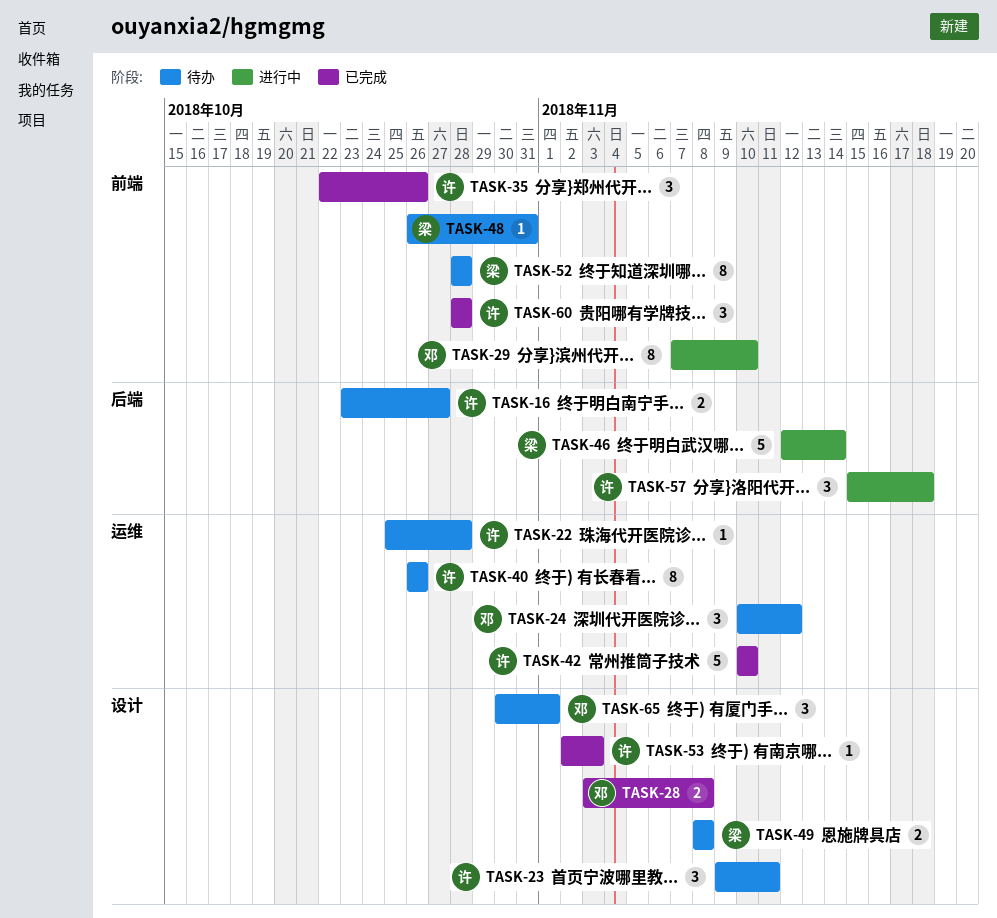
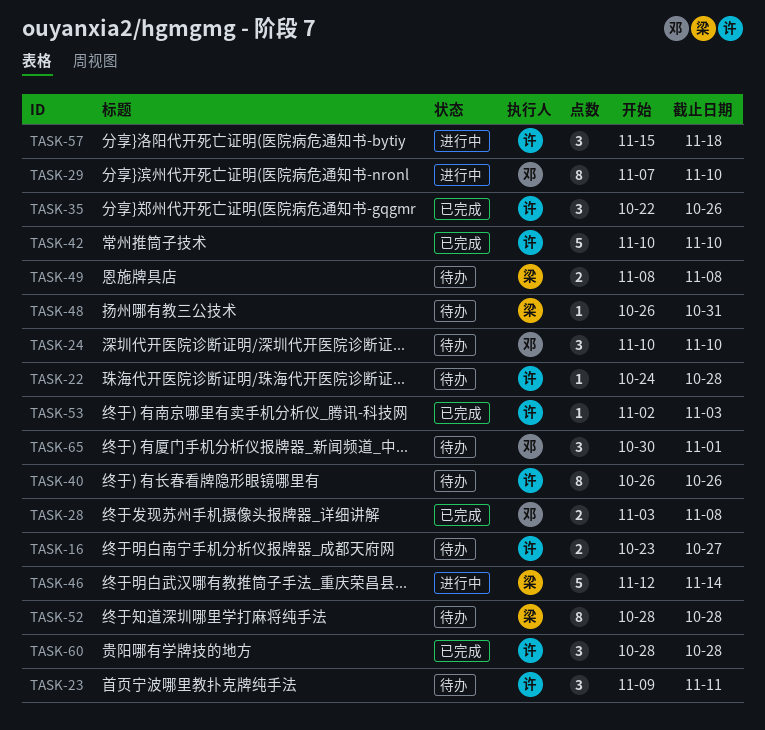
TASK-22, start: Oct 25 -> Oct 24
TASK-24, due: Nov 12 -> Nov 10

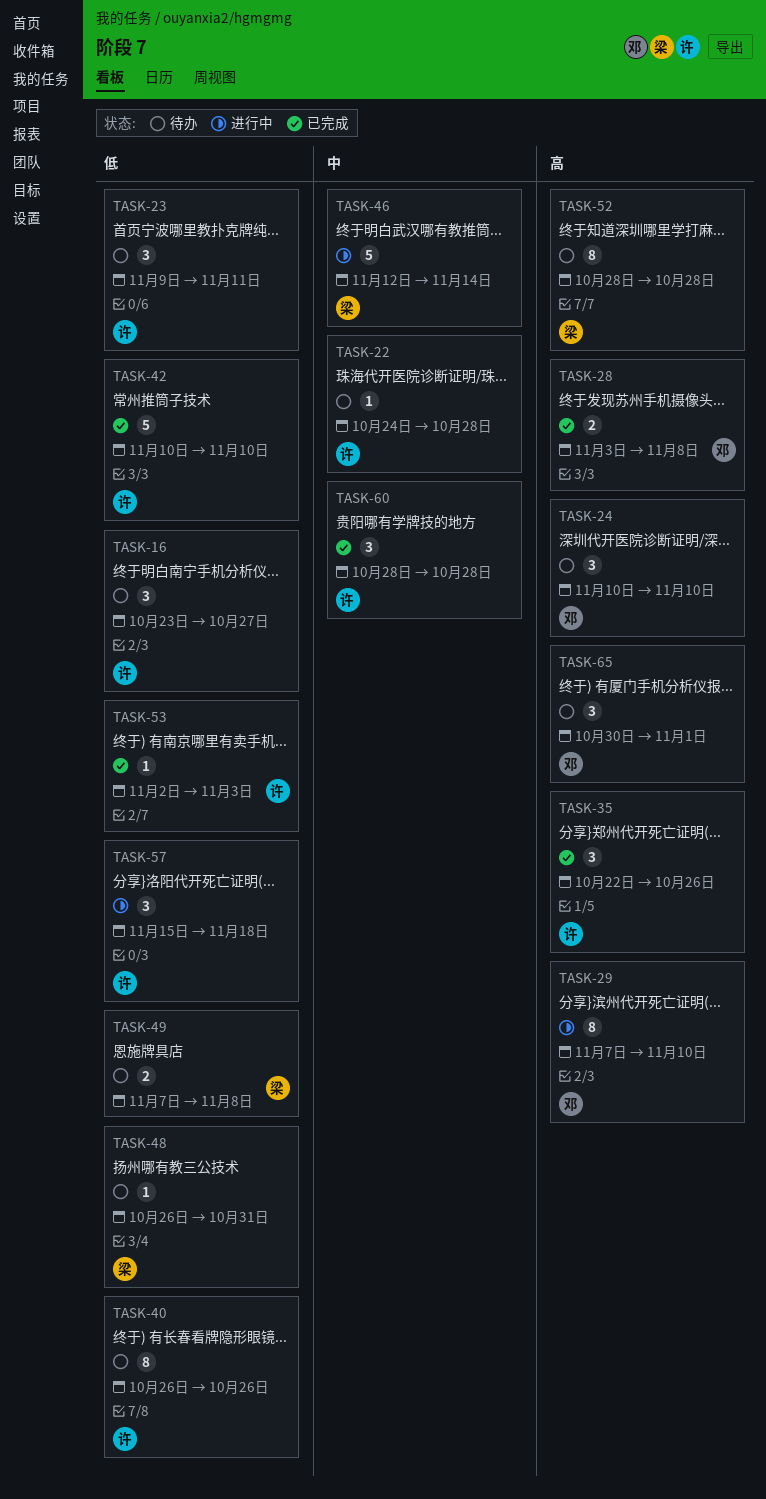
TASK-16, estimate: 2 -> 3
TASK-49, start: Nov 8 -> Nov 7

